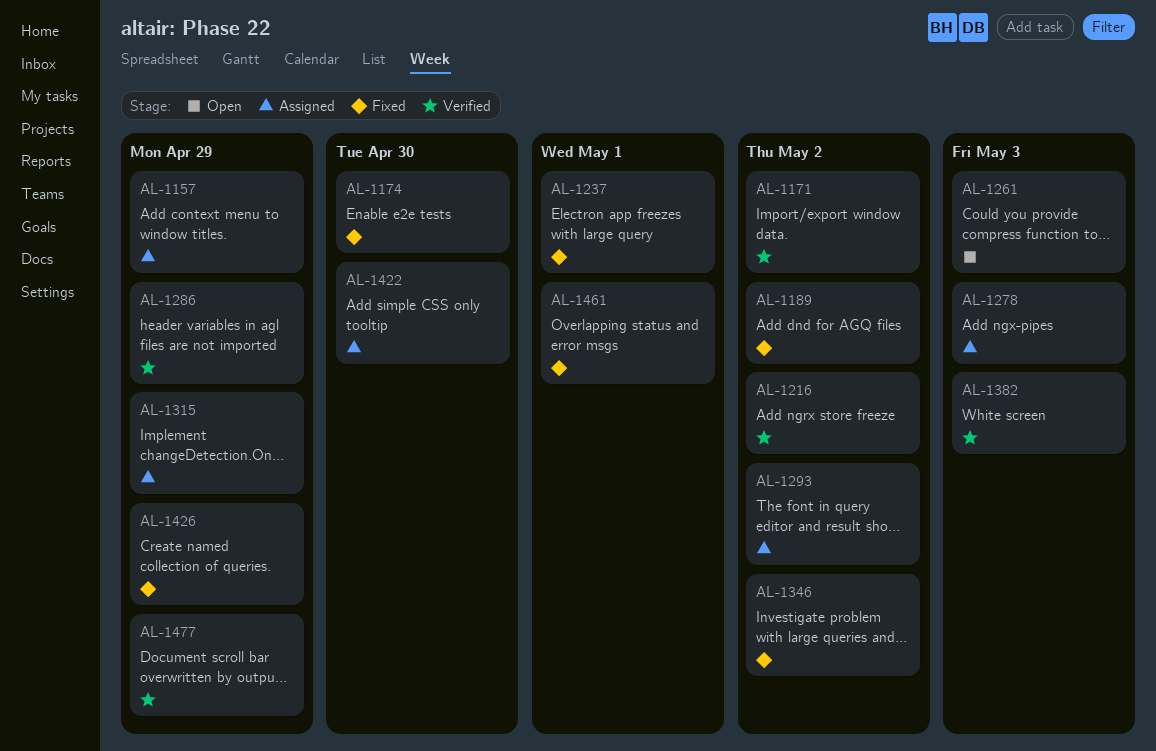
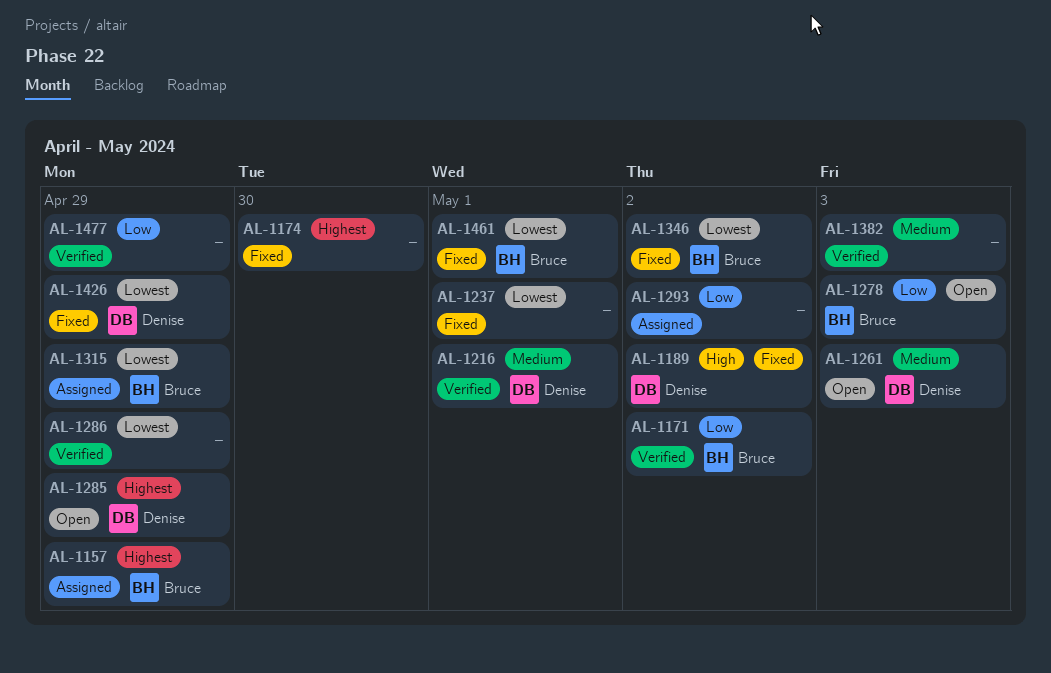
AL-1216, due: May 2 -> May 1
AL-1278, status: Assigned -> Open
AL-1285: none -> present
AL-1422: present -> none

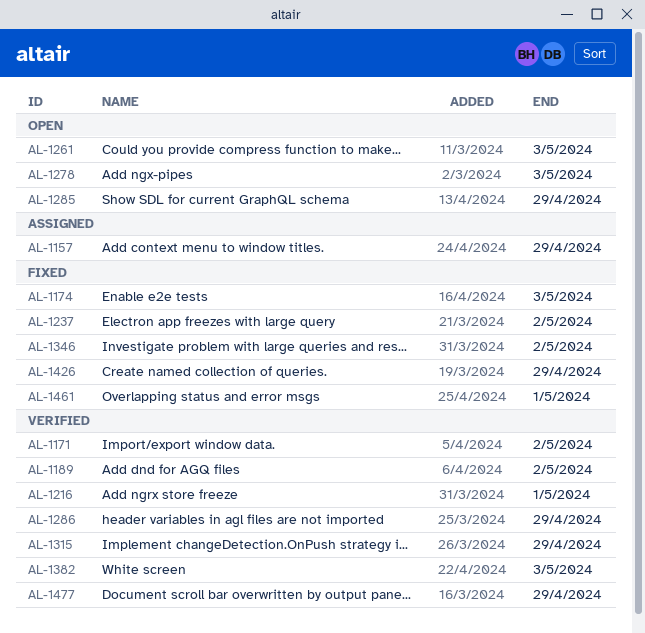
AL-1174, due: Apr 30 -> May 3
AL-1189, status: Fixed -> Verified
AL-1237, due: May 1 -> May 2
AL-1293: present -> none
AL-1315, status: Assigned -> Verified

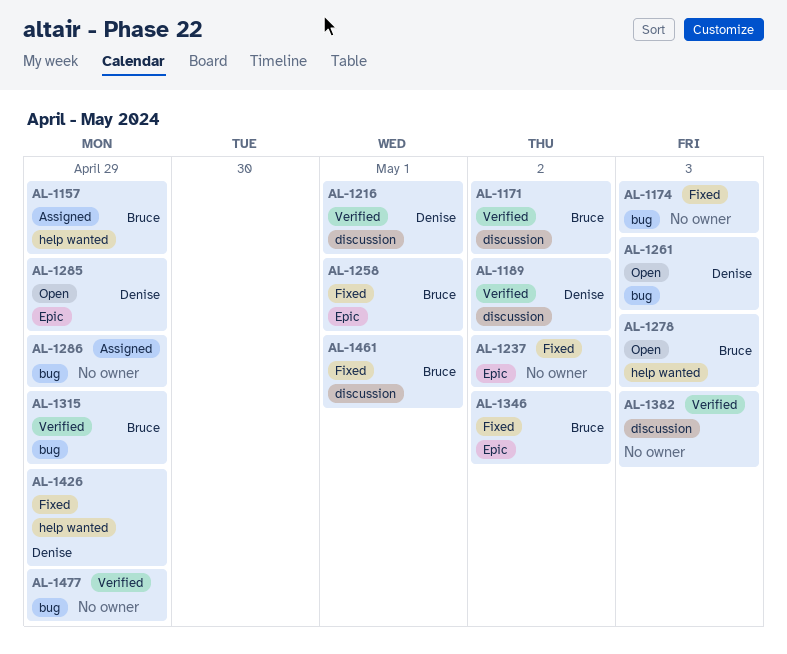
AL-1258: none -> present
AL-1286, status: Verified -> Assigned

